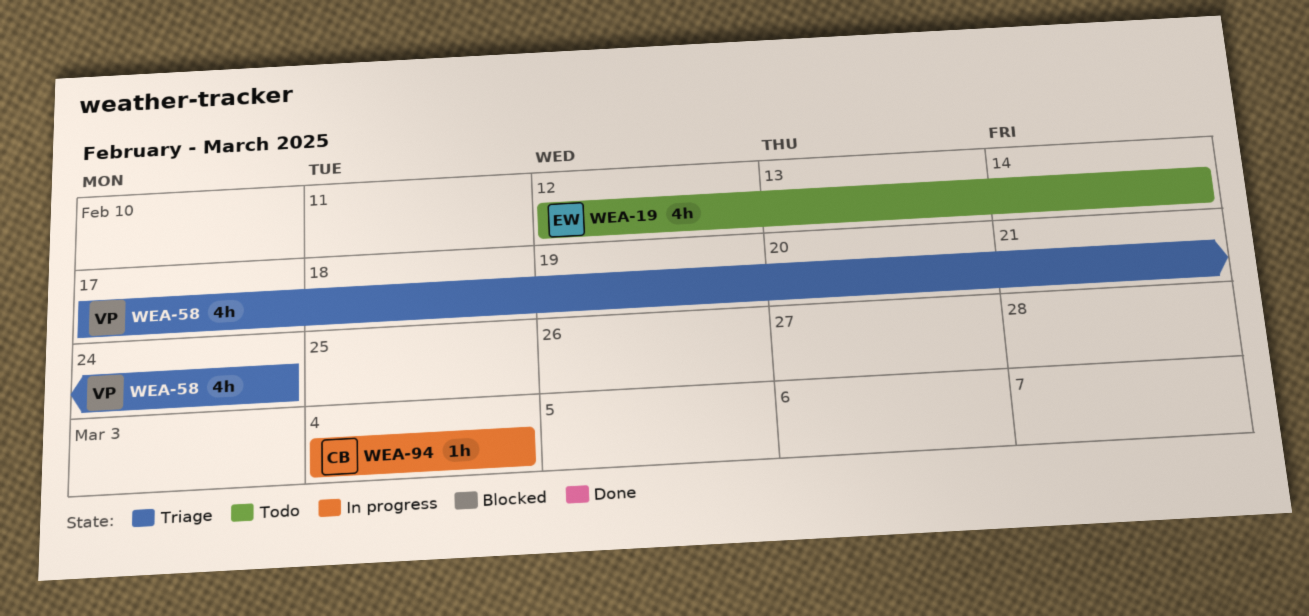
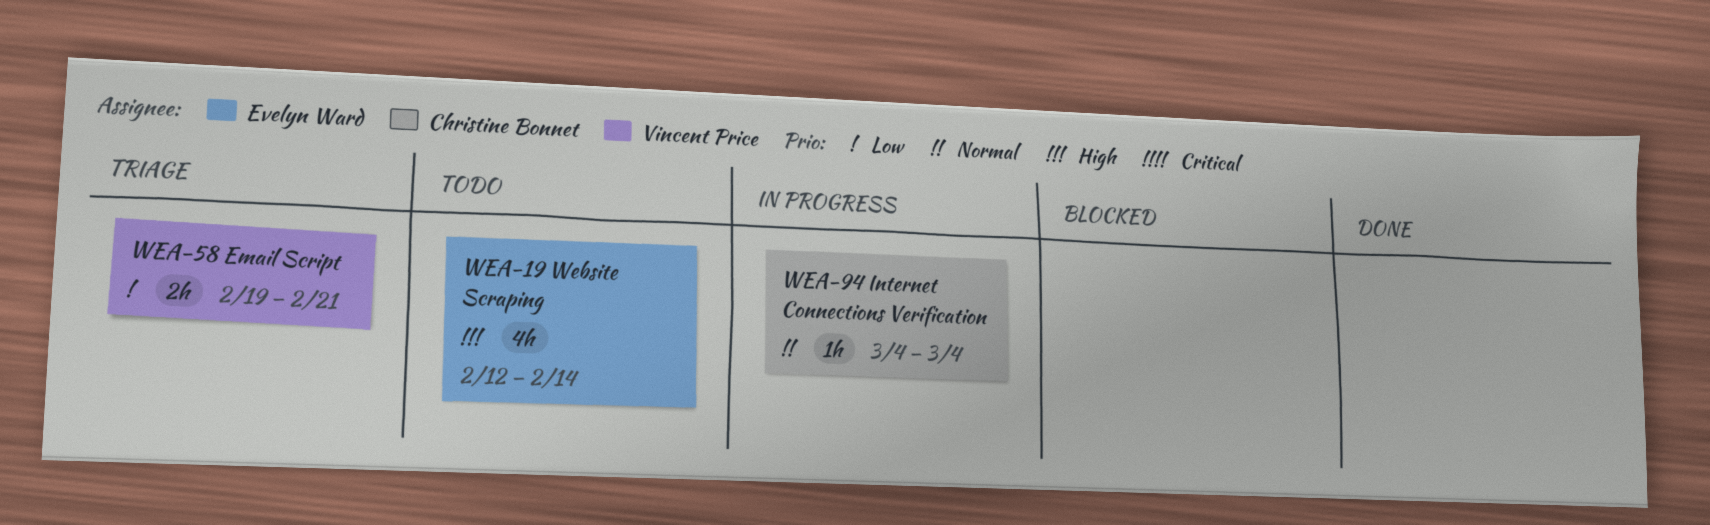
WEA-58, estimate: 4h -> 2h
WEA-58, start: Feb 17 -> Feb 19
WEA-58, due: Feb 24 -> Feb 21

